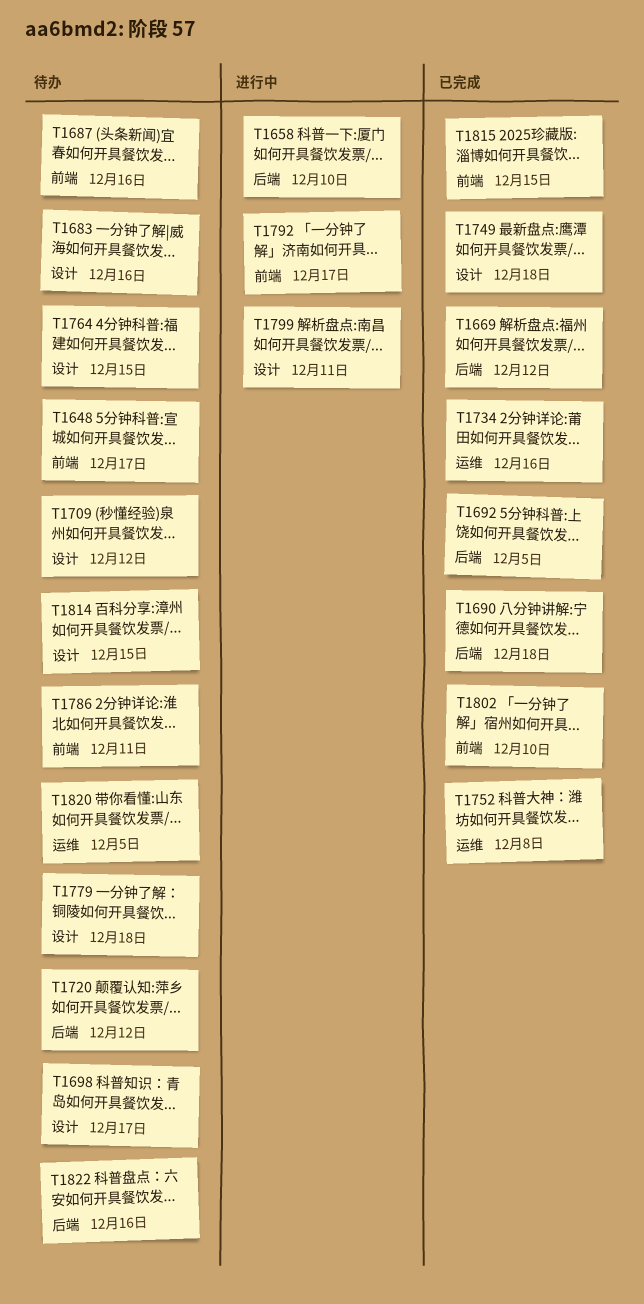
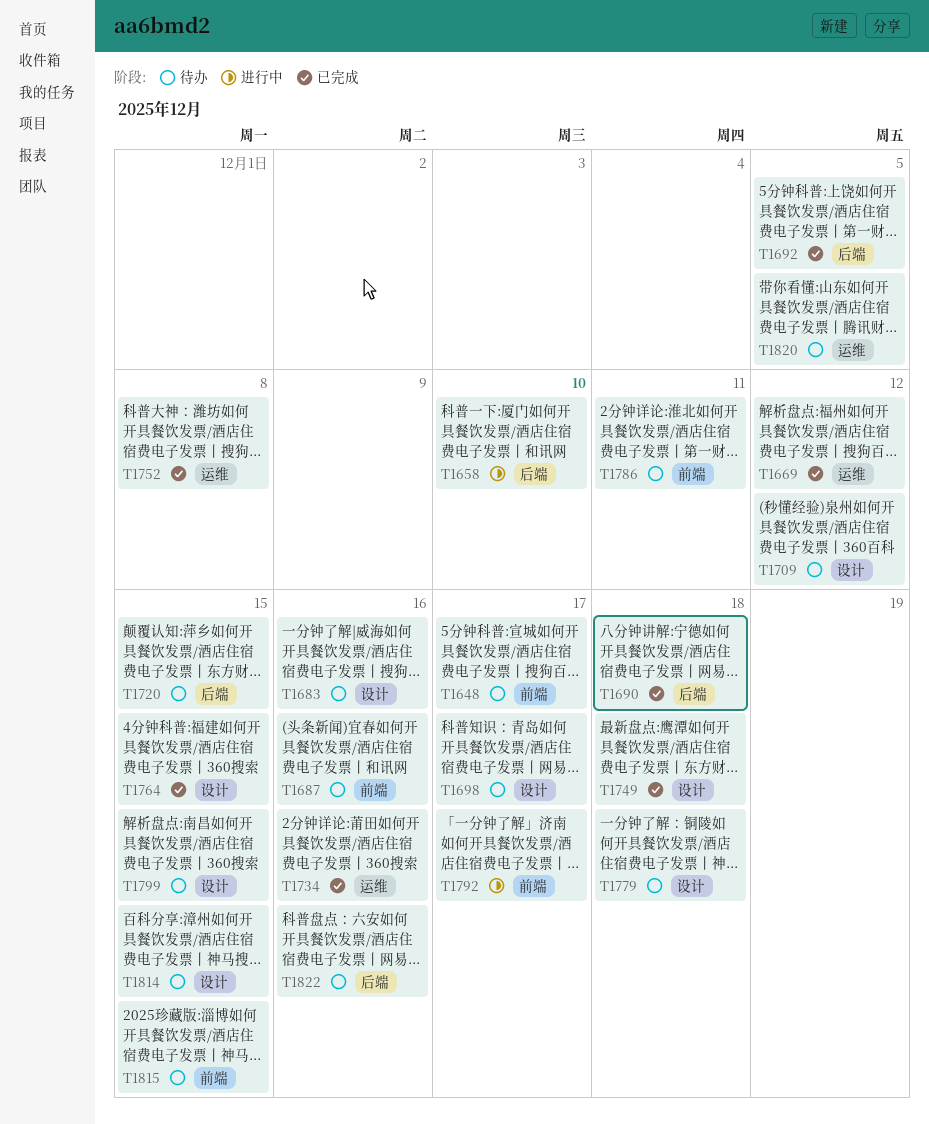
T1669, label: 后端 -> 运维
T1720, due: Dec 12 -> Dec 15
T1764, status: 待办 -> 已完成
T1799, status: 进行中 -> 待办
T1799, due: Dec 11 -> Dec 15
T1802: present -> none
T1815, status: 已完成 -> 待办

